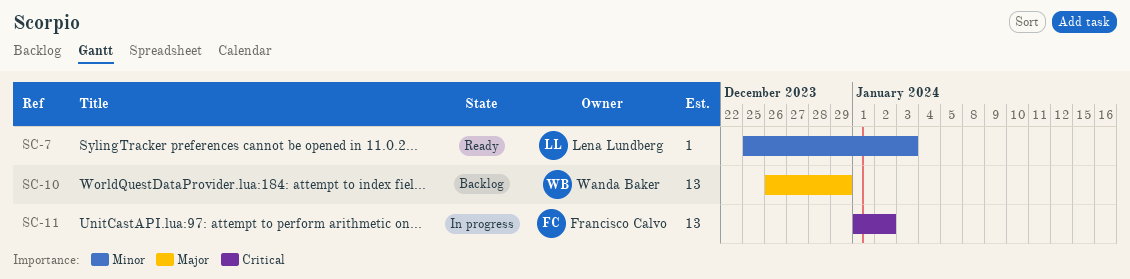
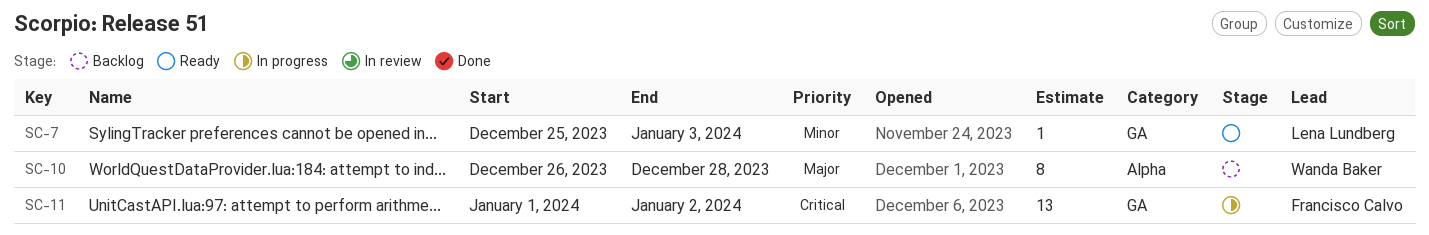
SC-10, estimate: 13 -> 8
SC-10, due: Dec 29 -> Dec 28

